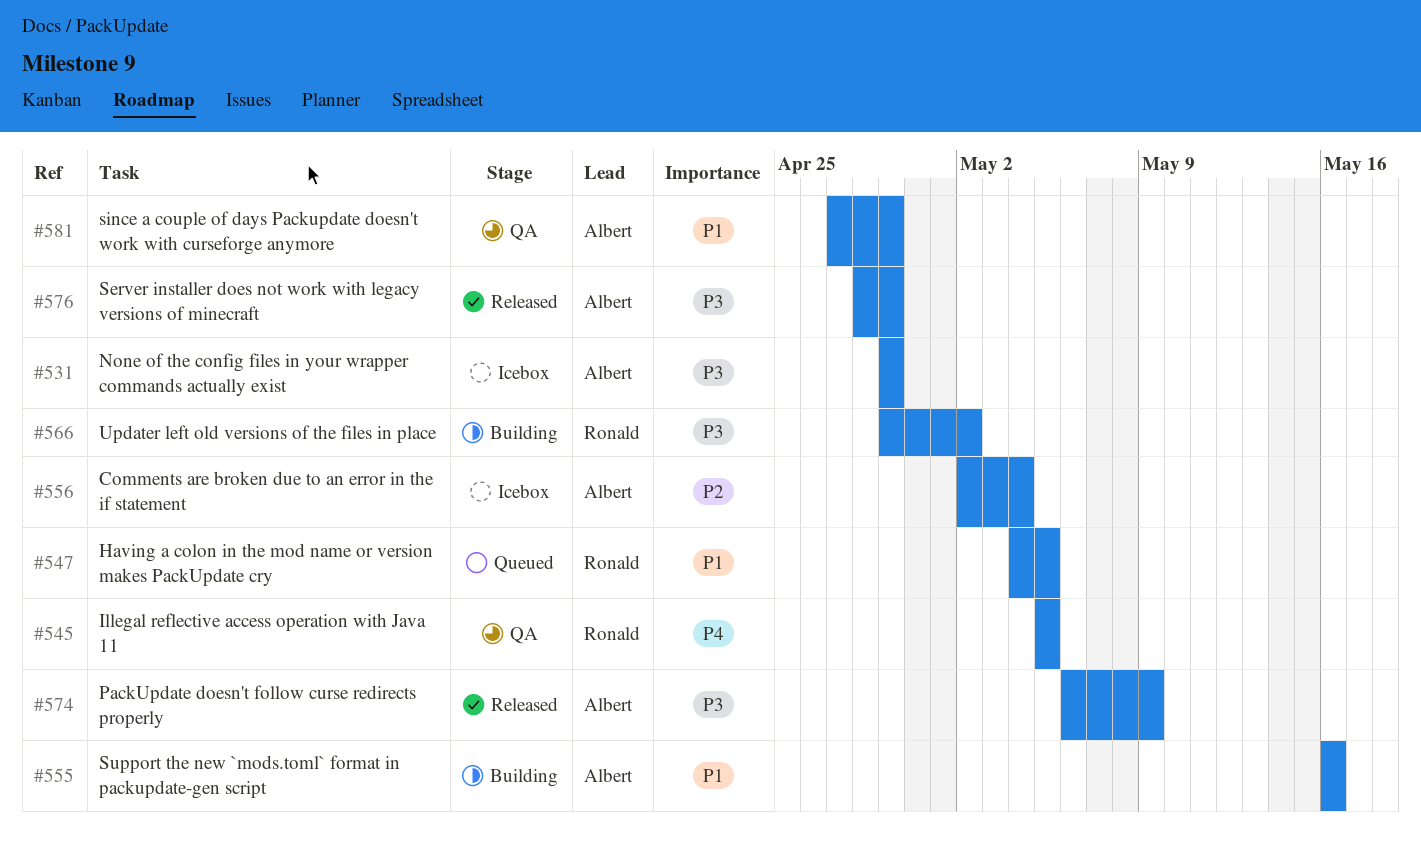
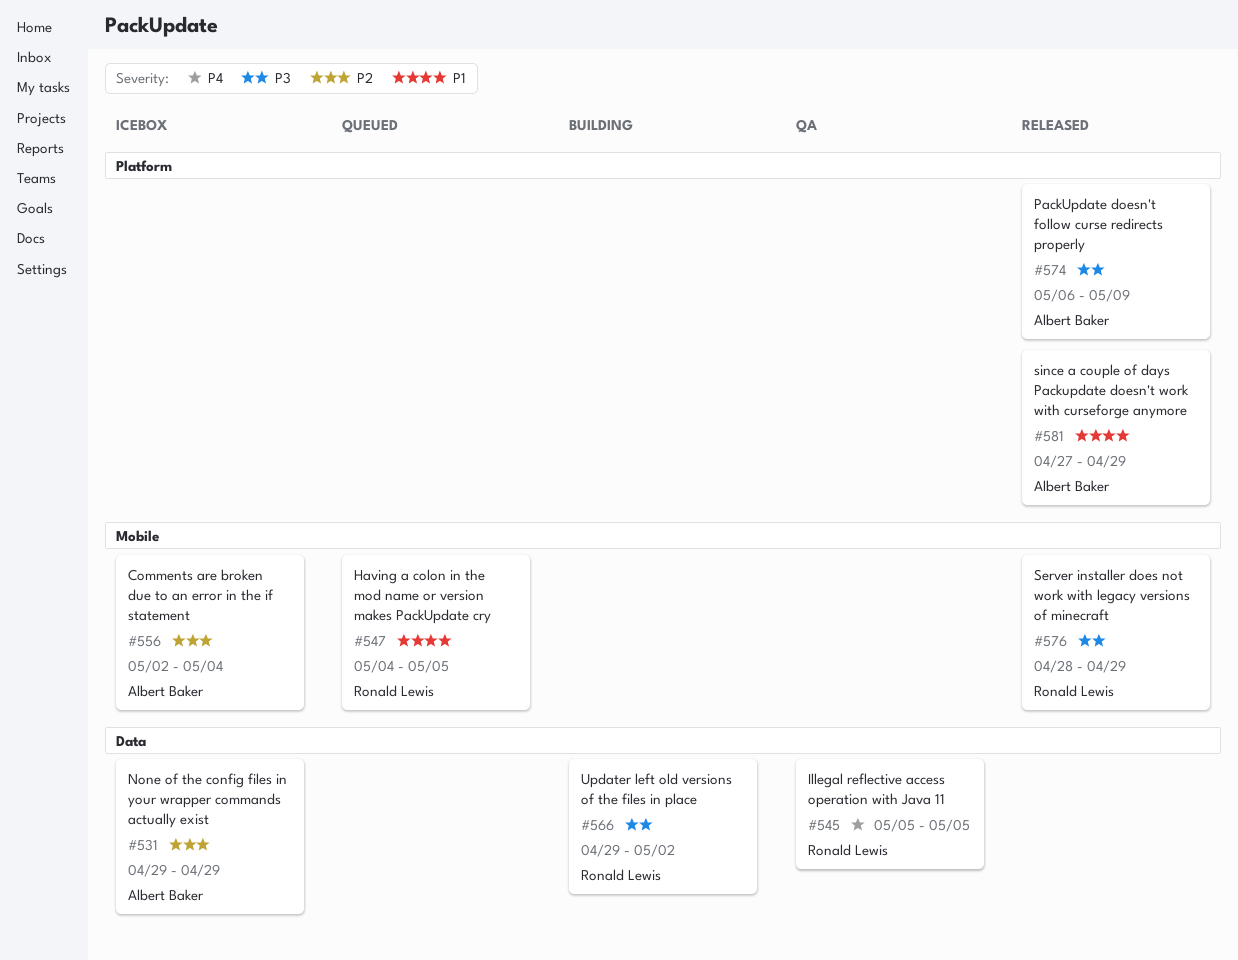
#531, priority: P3 -> P2
#555: present -> none
#576, owner: Albert Baker -> Ronald Lewis
#581, status: QA -> Released

